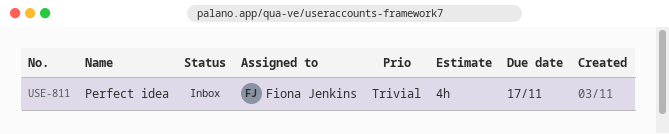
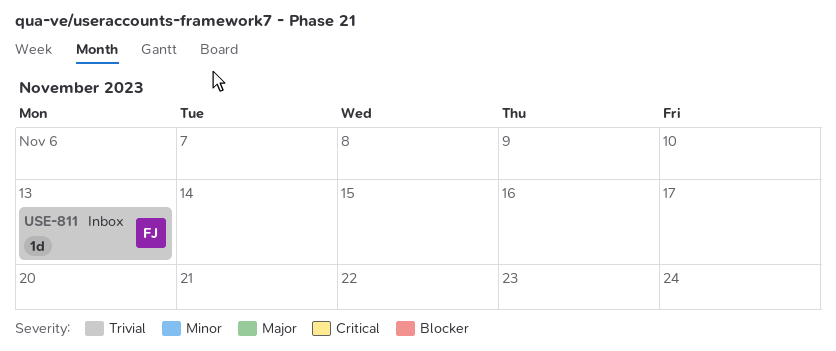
USE-811, estimate: 4h -> 1d
USE-811, due: Nov 17 -> Nov 13

